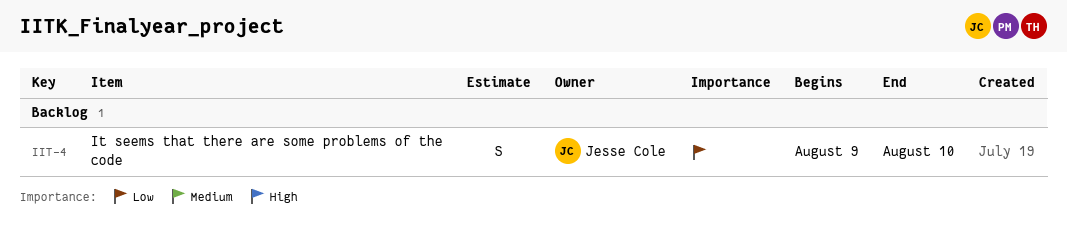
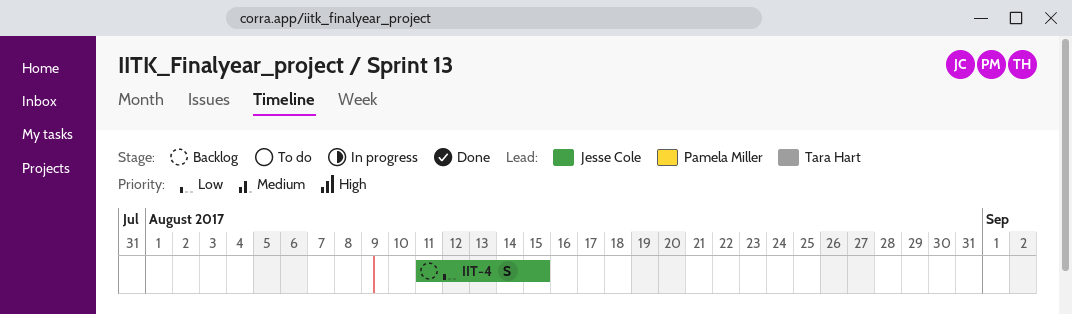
IIT-4, start: Aug 9 -> Aug 11
IIT-4, due: Aug 10 -> Aug 15

